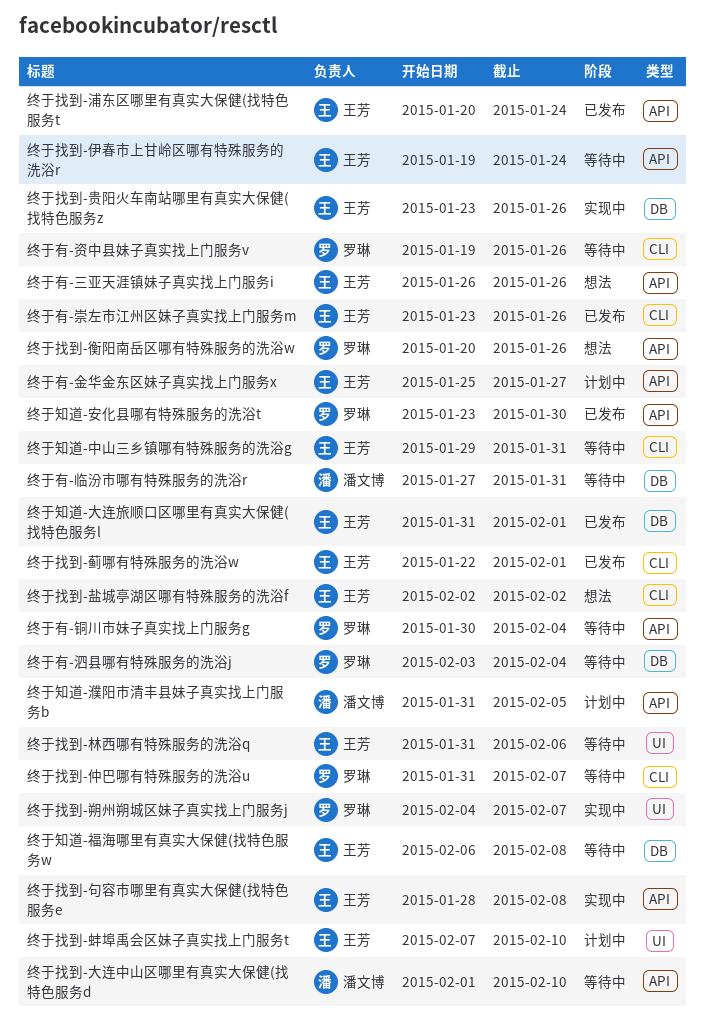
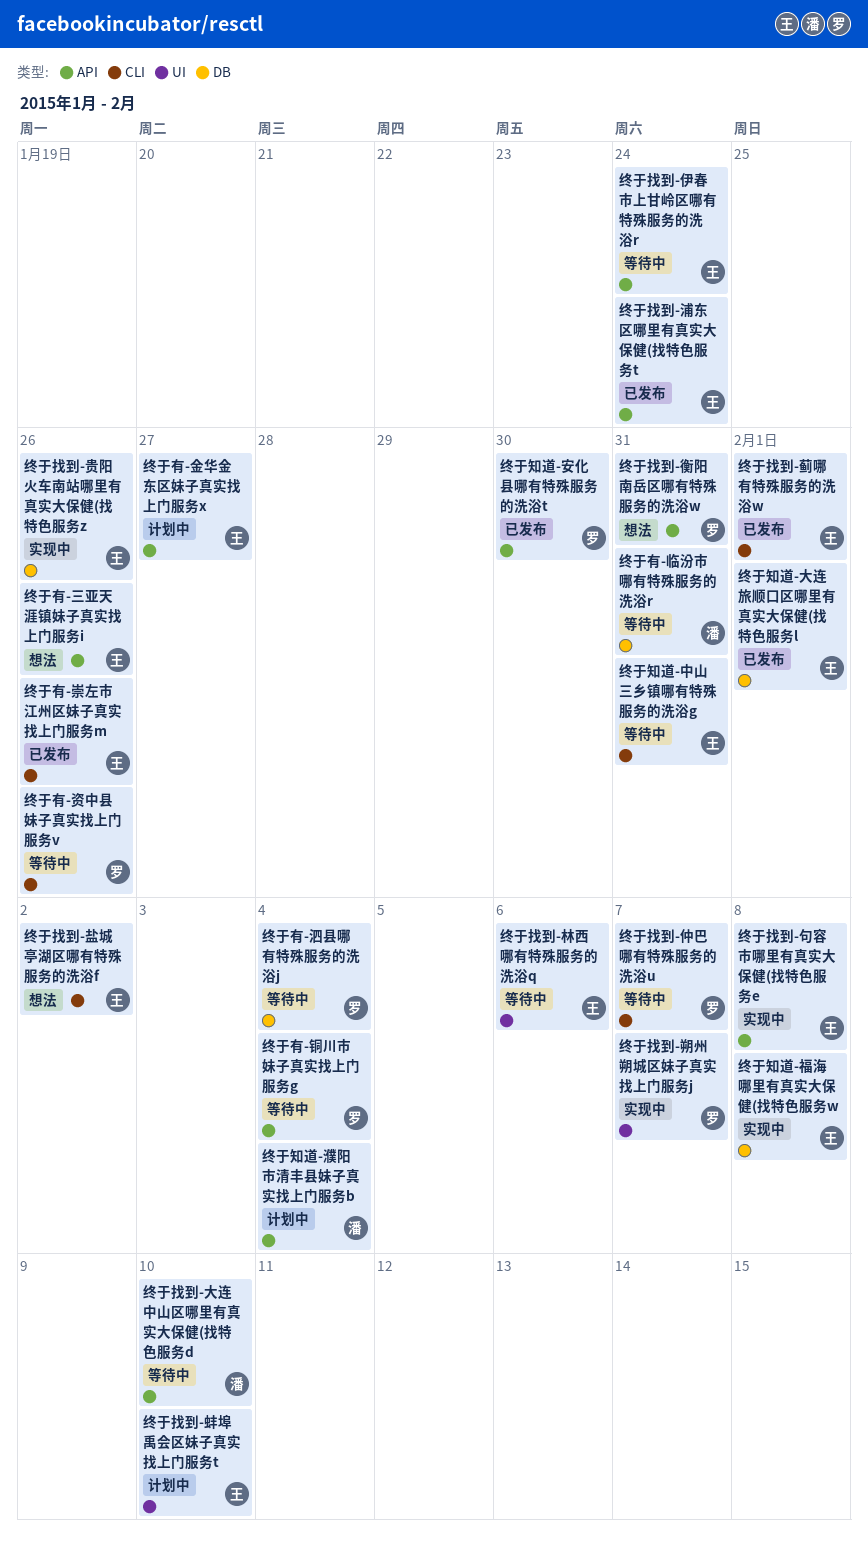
终于找到-衡阳南岳区哪有特殊服务的洗浴w, due: Jan 26 -> Jan 31
终于知道-濮阳市清丰县妹子真实找上门服务b, due: Feb 5 -> Feb 4
终于知道-福海哪里有真实大保健(找特色服务w, status: 等待中 -> 实现中

